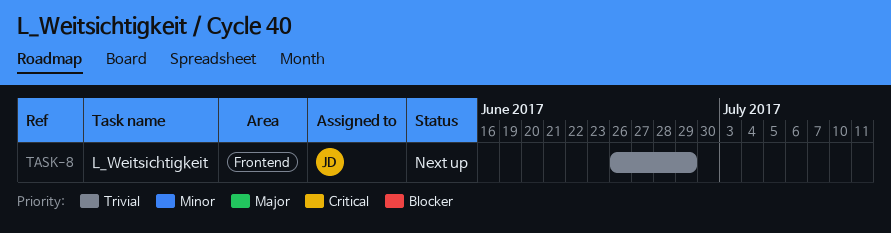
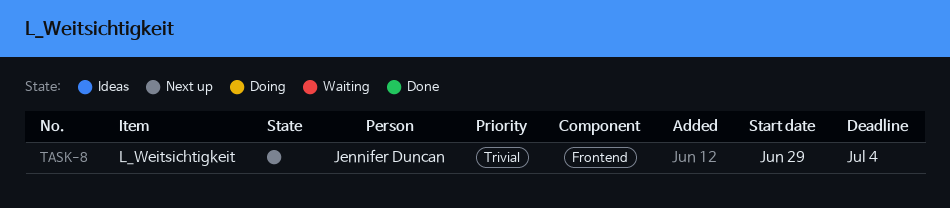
TASK-8, start: Jun 26 -> Jun 29
TASK-8, due: Jun 29 -> Jul 4

